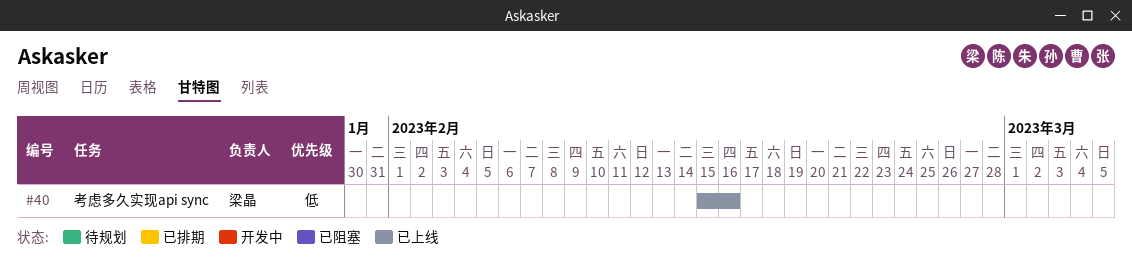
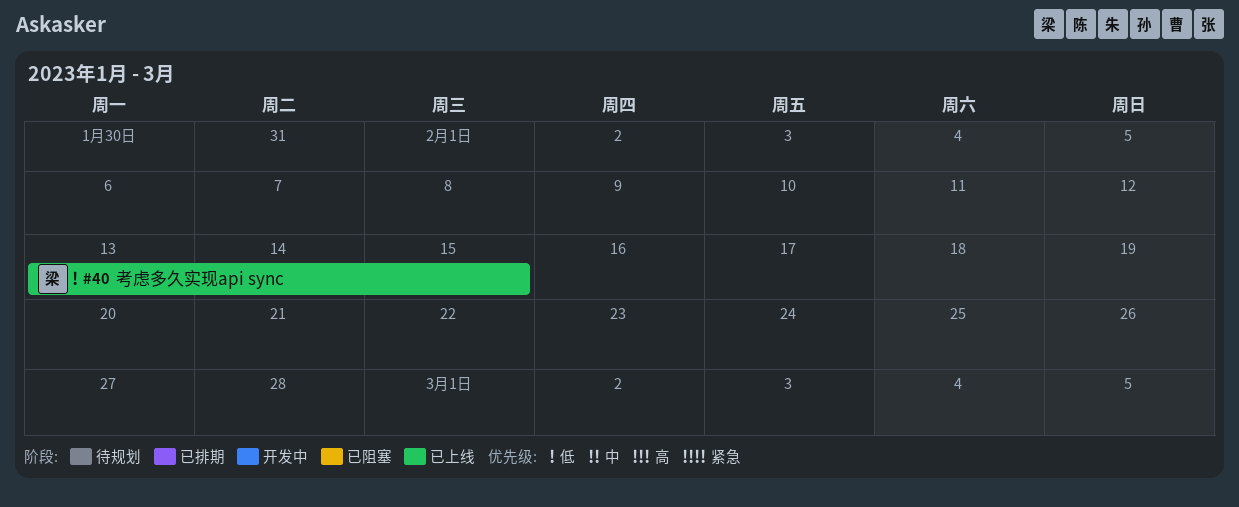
#40, start: Feb 15 -> Feb 13
#40, due: Feb 16 -> Feb 15

